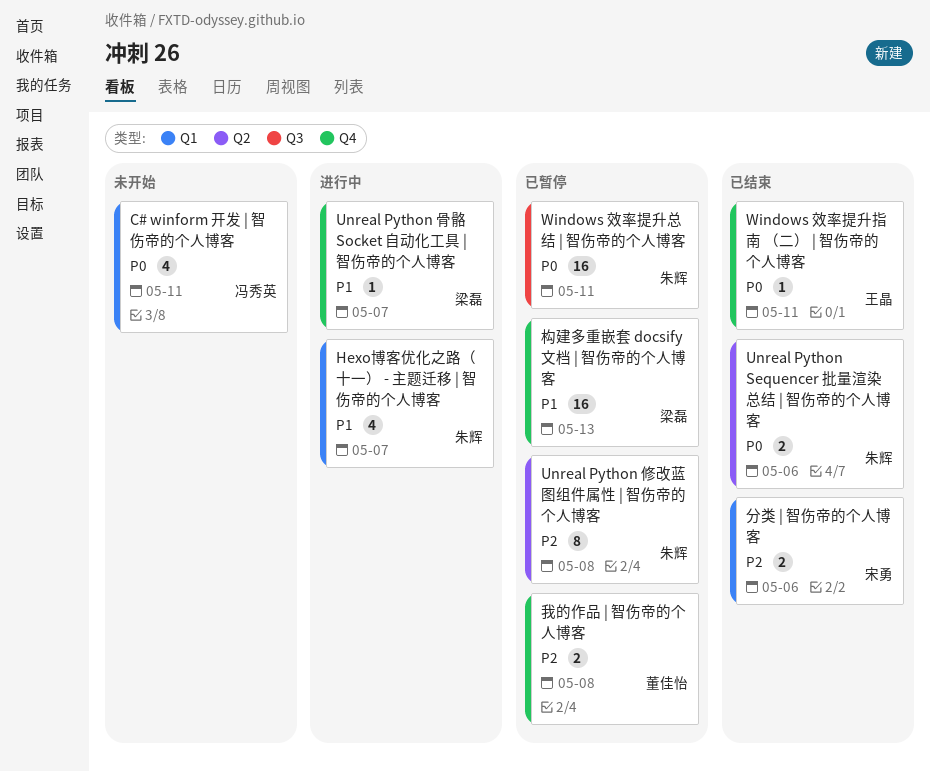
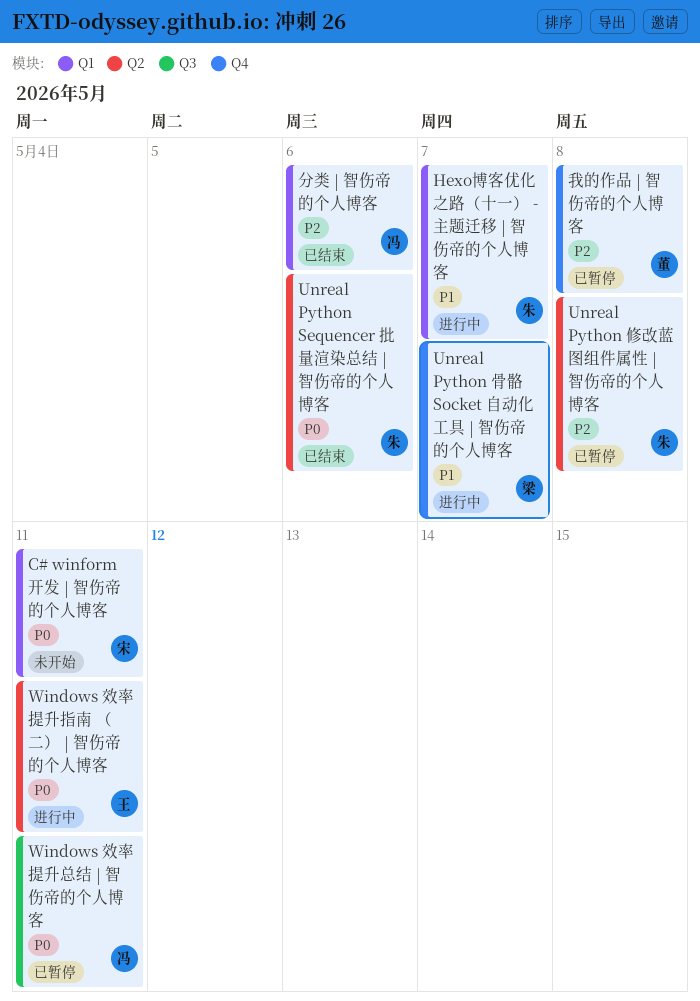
C# winform 开发 | 智伤帝的个人博客, owner: 冯秀英 -> 宋勇
Windows 效率提升总结 | 智伤帝的个人博客, owner: 朱辉 -> 冯秀英
Windows 效率提升指南 （二） | 智伤帝的个人博客, status: 已结束 -> 进行中
Windows 效率提升指南 （二） | 智伤帝的个人博客, label: Q4 -> Q2
分类 | 智伤帝的个人博客, owner: 宋勇 -> 冯秀英
构建多重嵌套 docsify 文档 | 智伤帝的个人博客: present -> none

